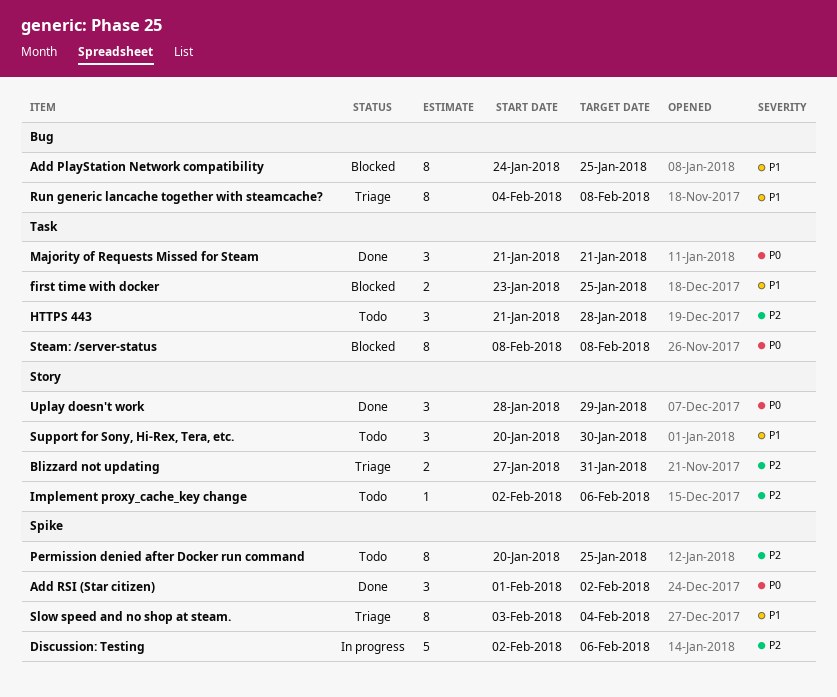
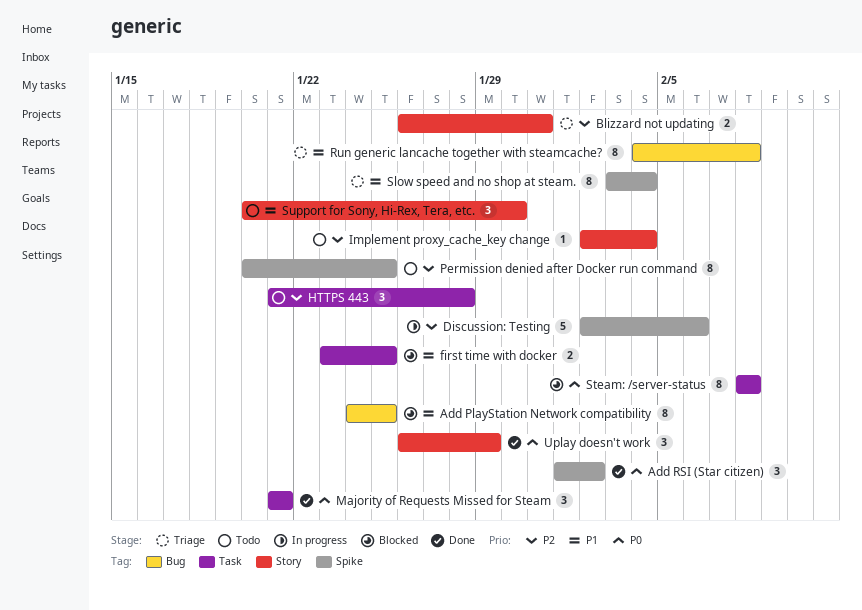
Blizzard not updating, start: Jan 27 -> Jan 26
Implement proxy_cache_key change, due: Feb 6 -> Feb 4
Uplay doesn't work, start: Jan 28 -> Jan 26

